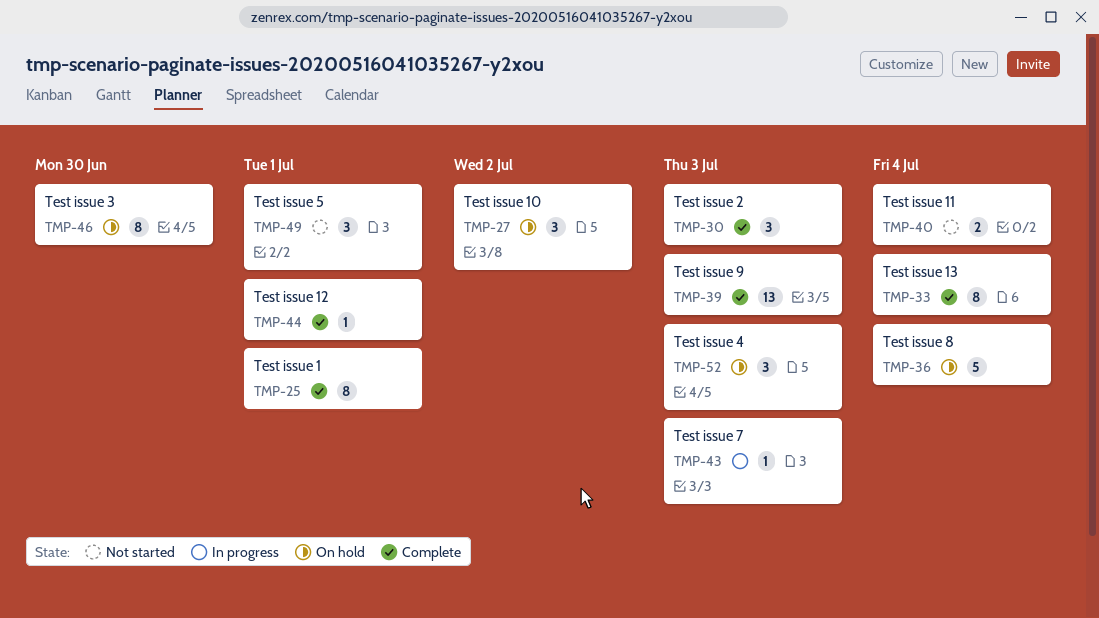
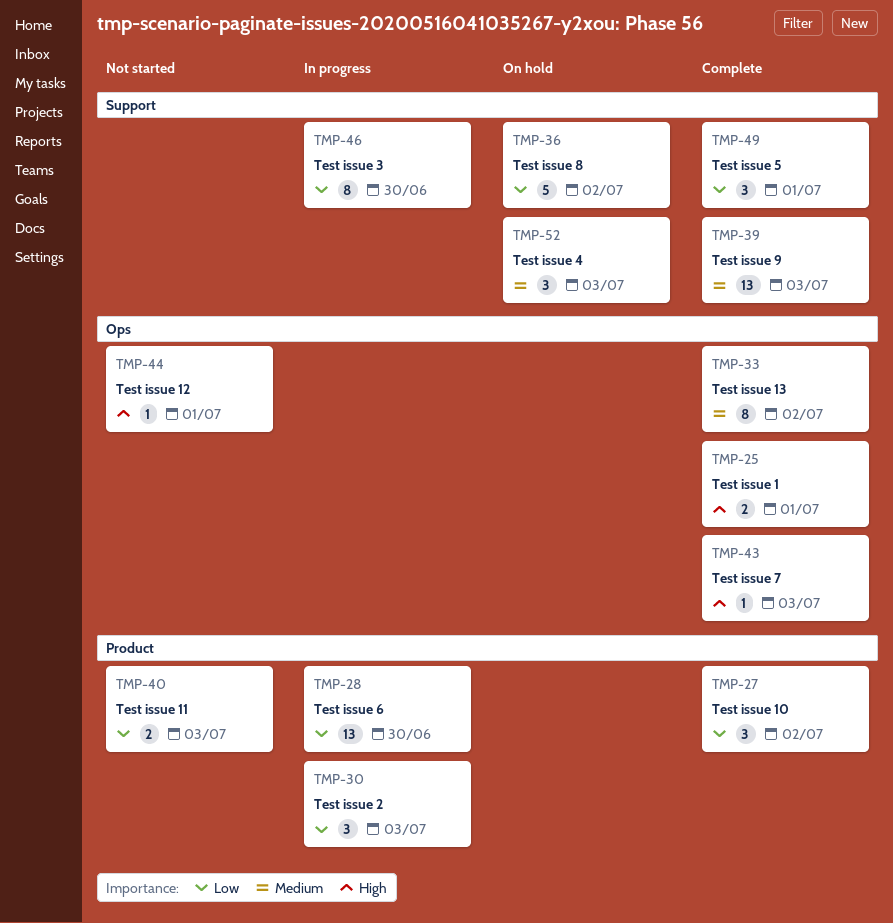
TMP-25, estimate: 8 -> 2
TMP-27, status: On hold -> Complete
TMP-28: none -> present
TMP-30, status: Complete -> In progress
TMP-33, due: Jul 4 -> Jul 2
TMP-36, due: Jul 4 -> Jul 2
TMP-40, due: Jul 4 -> Jul 3
TMP-43, status: In progress -> Complete
TMP-44, status: Complete -> Not started
TMP-46, status: On hold -> In progress
TMP-49, status: Not started -> Complete

